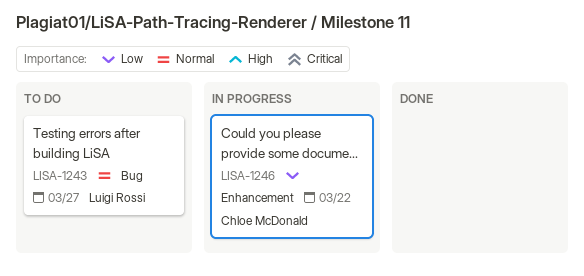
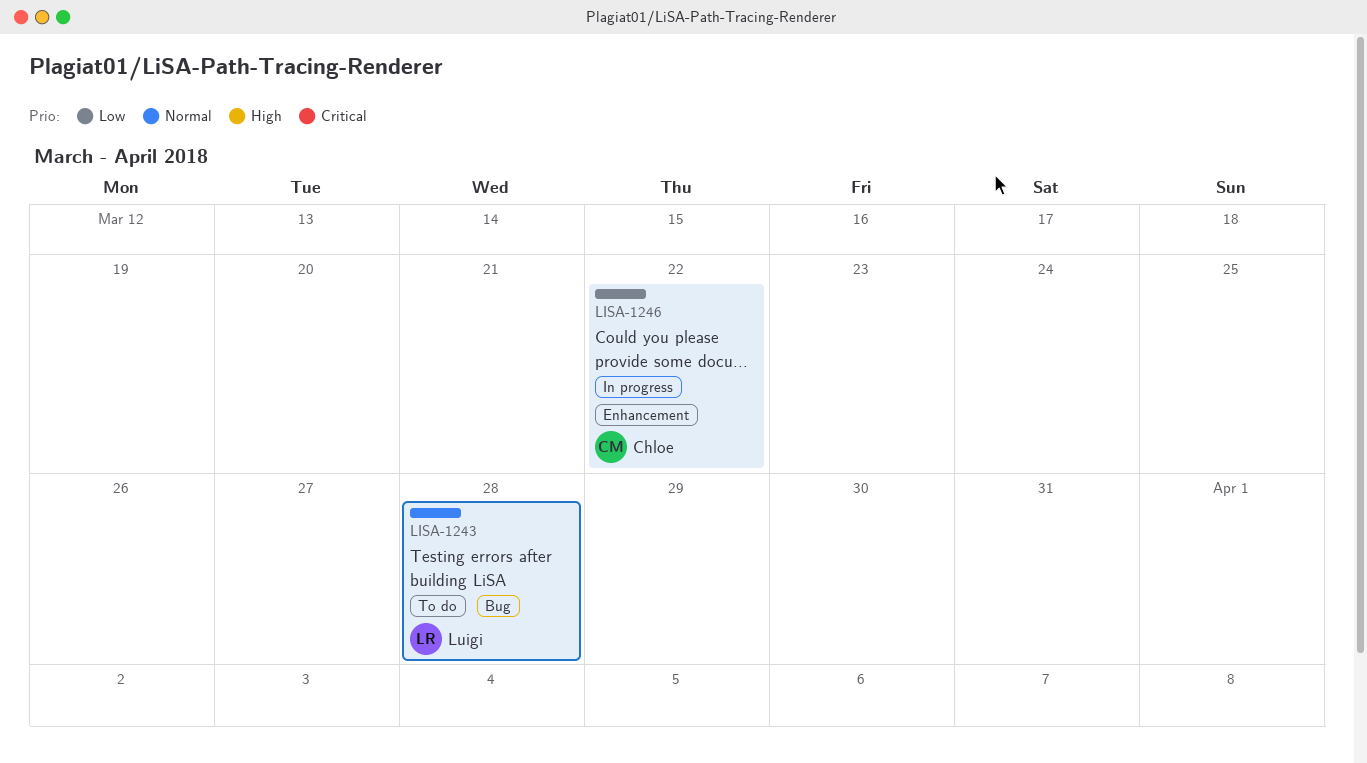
LISA-1243, due: Mar 27 -> Mar 28

